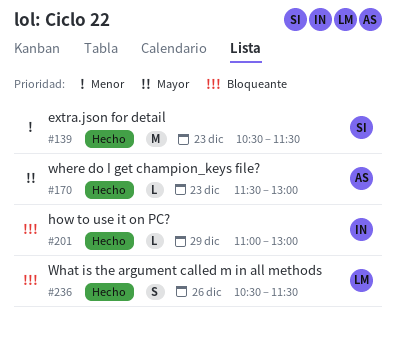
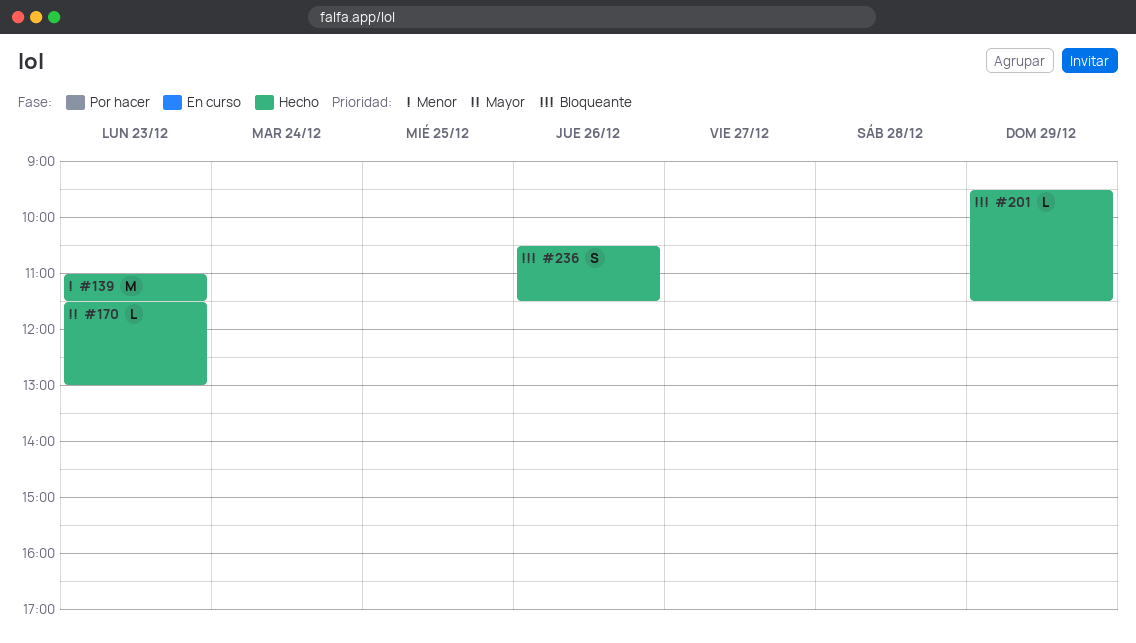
#139, begins: 10:30 -> 11:00
#201, begins: 11:00 -> 09:30
#201, ends: 13:00 -> 11:30

